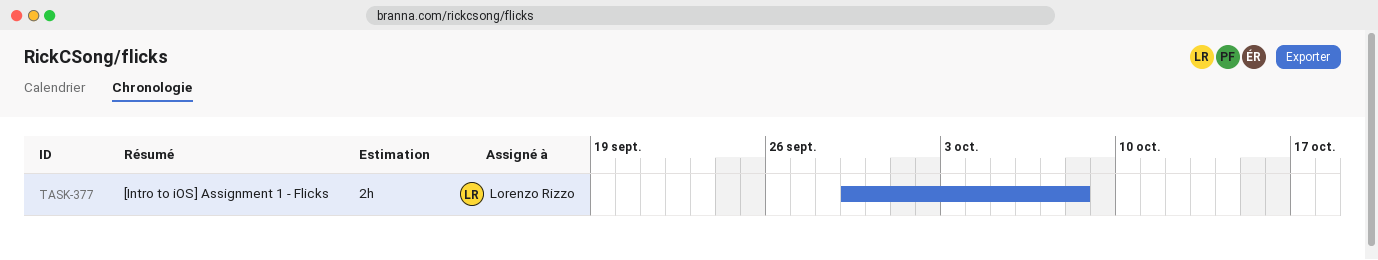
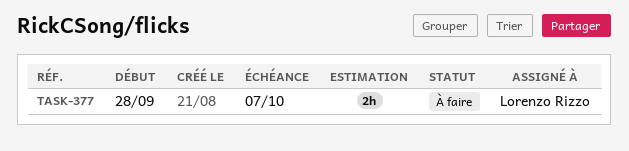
TASK-377, start: Sep 29 -> Sep 28
TASK-377, due: Oct 8 -> Oct 7

